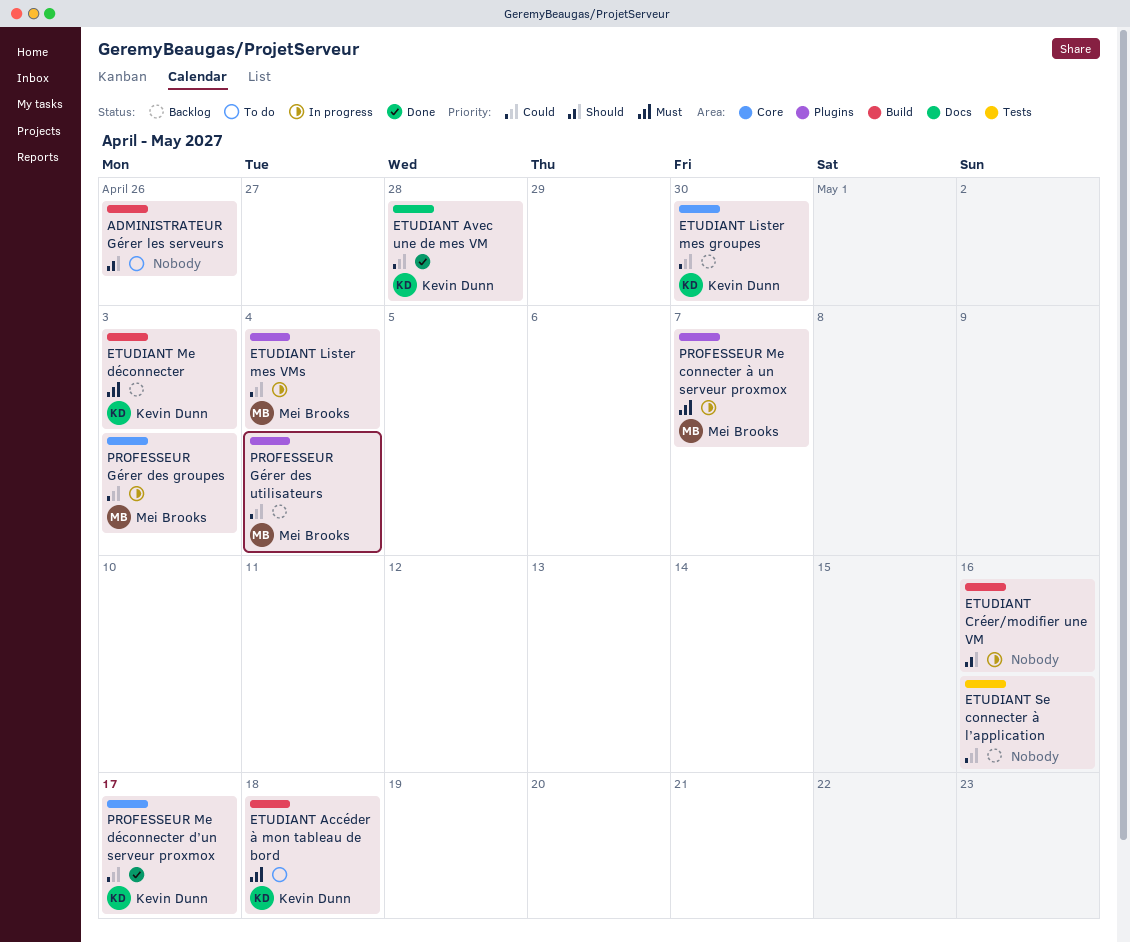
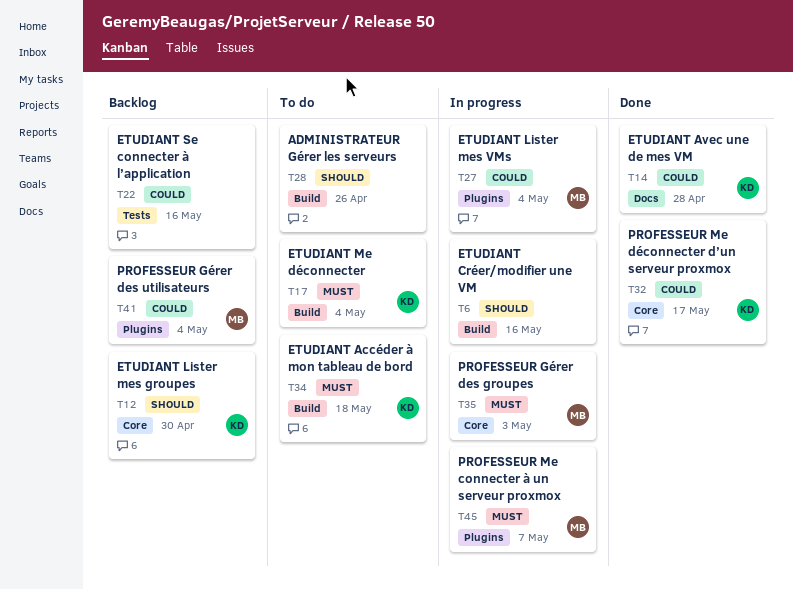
ETUDIANT Lister mes groupes, priority: Could -> Should
ETUDIANT Me déconnecter, status: Backlog -> To do
ETUDIANT Me déconnecter, due: May 3 -> May 4
PROFESSEUR Gérer des groupes, priority: Could -> Must

